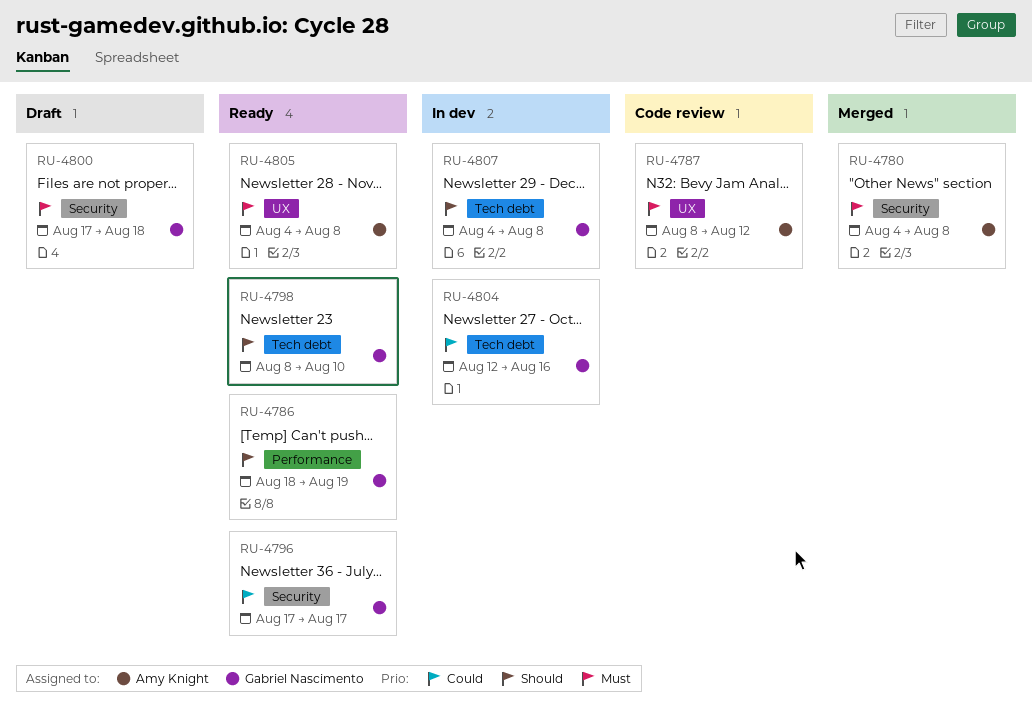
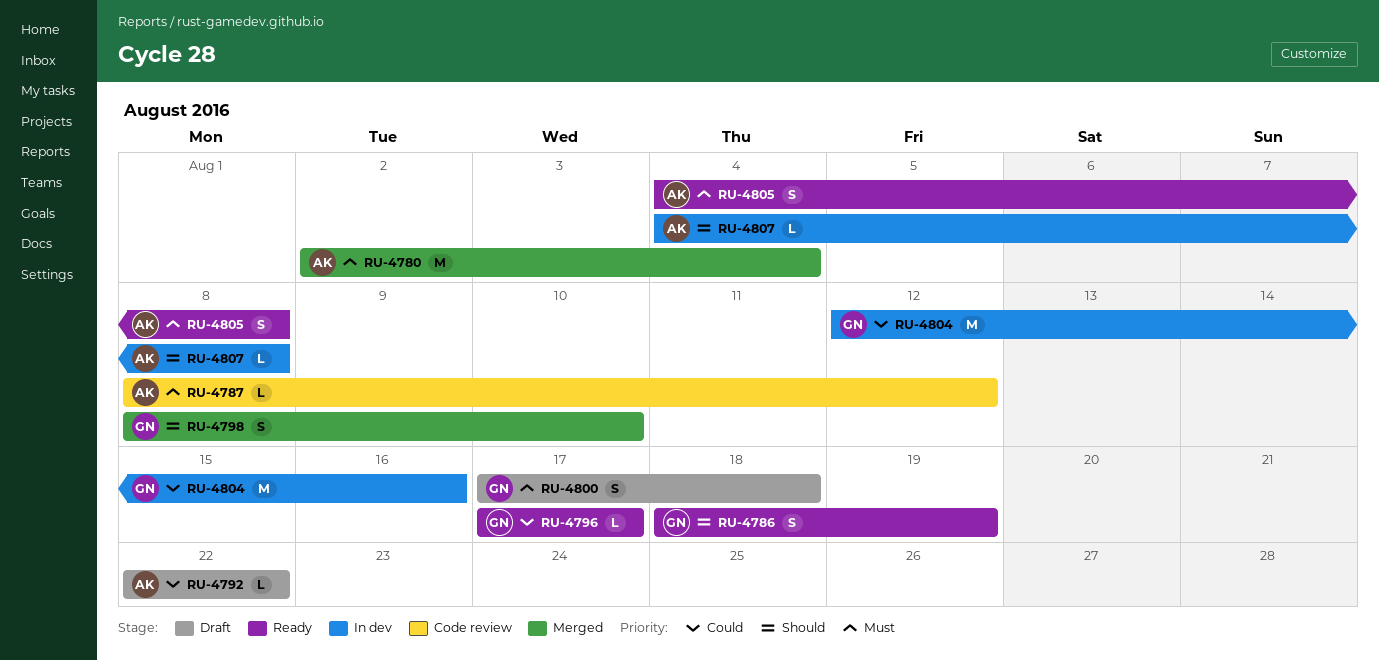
RU-4780, start: Aug 4 -> Aug 2
RU-4780, due: Aug 8 -> Aug 4
RU-4792: none -> present
RU-4798, status: Ready -> Merged
RU-4807, owner: Gabriel Nascimento -> Amy Knight

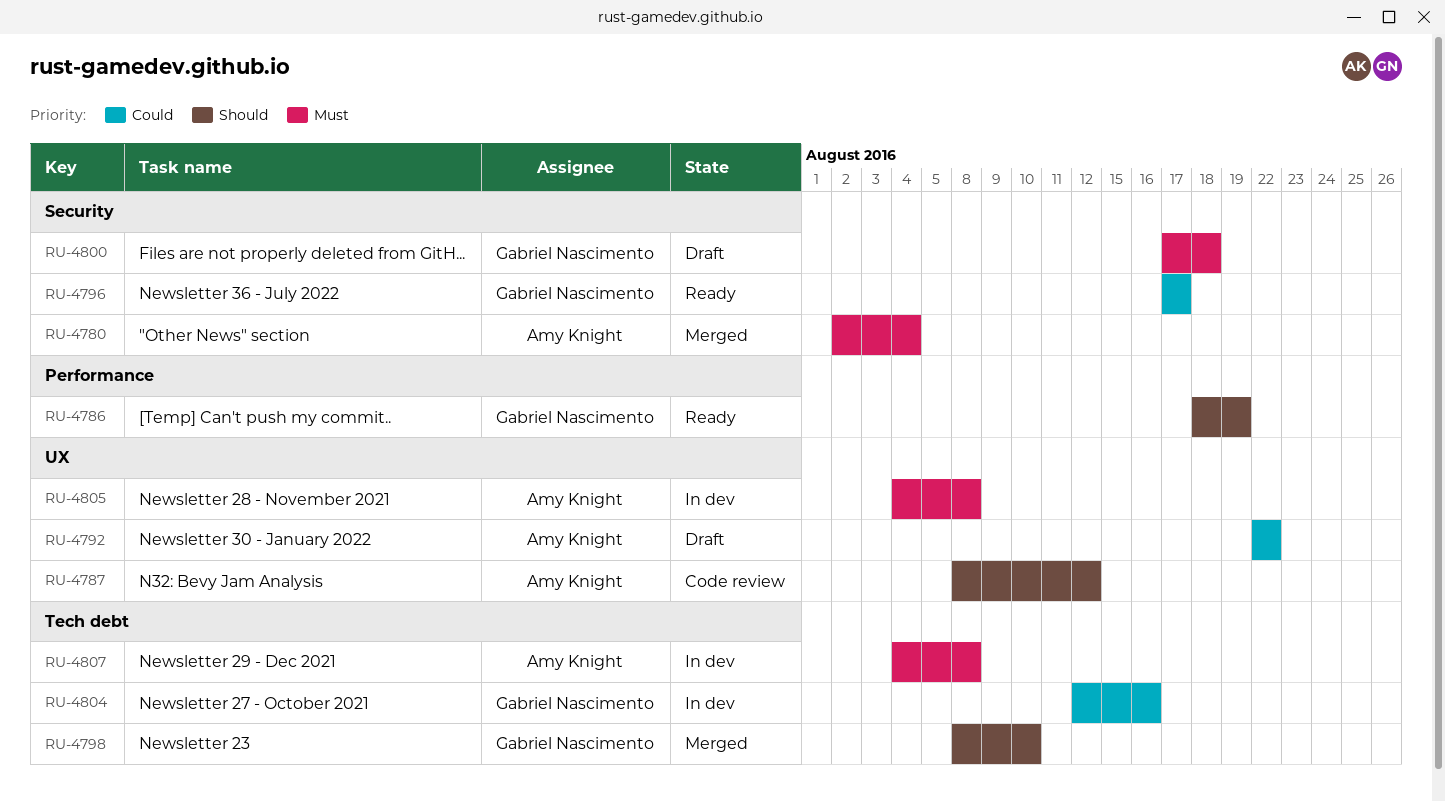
RU-4787, priority: Must -> Should
RU-4805, status: Ready -> In dev
RU-4807, priority: Should -> Must

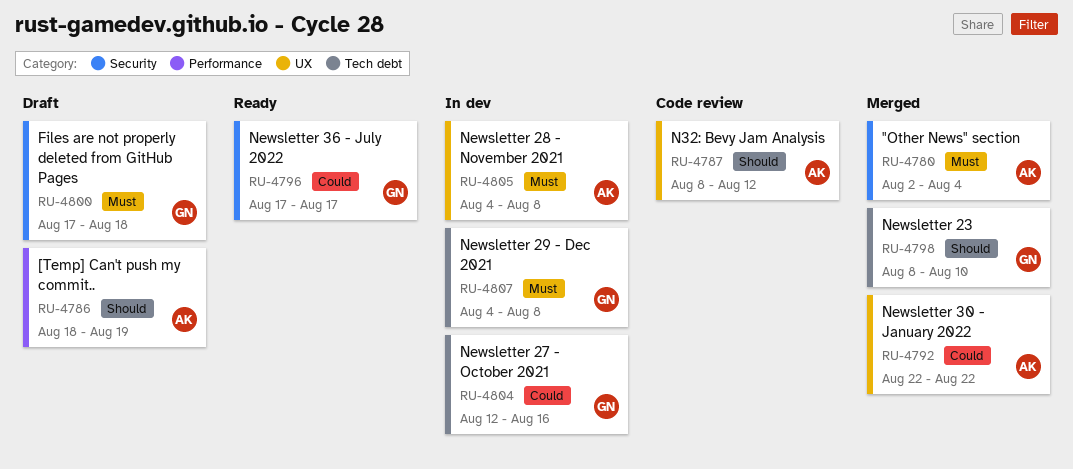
RU-4786, status: Ready -> Draft
RU-4786, owner: Gabriel Nascimento -> Amy Knight
RU-4792, status: Draft -> Merged
RU-4807, owner: Amy Knight -> Gabriel Nascimento

